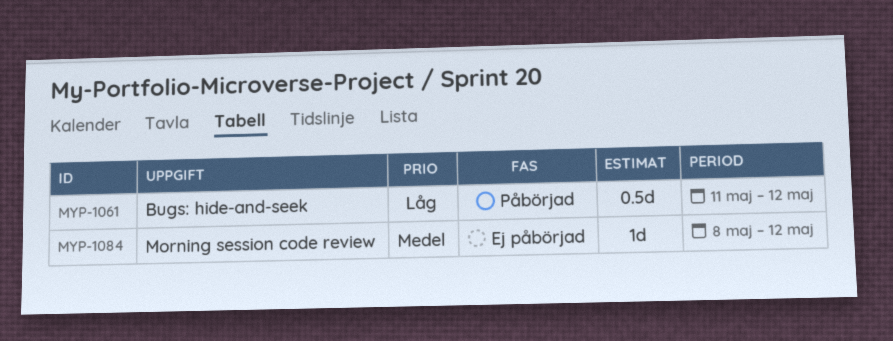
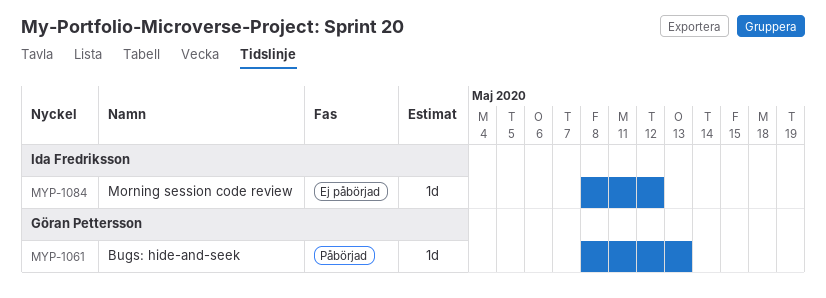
MYP-1061, estimate: 0.5d -> 1d
MYP-1061, start: May 11 -> May 8
MYP-1061, due: May 12 -> May 13

